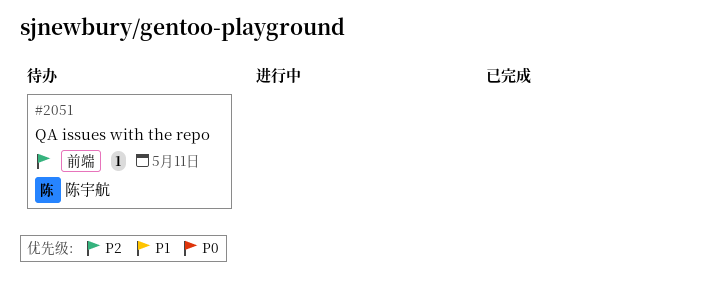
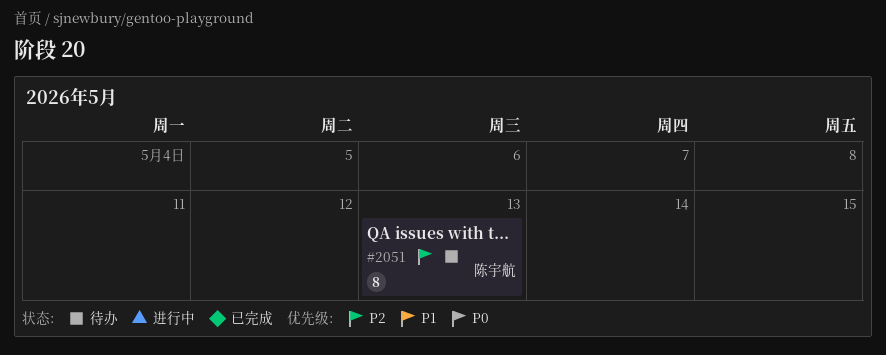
#2051, estimate: 1 -> 8
#2051, due: May 11 -> May 13

